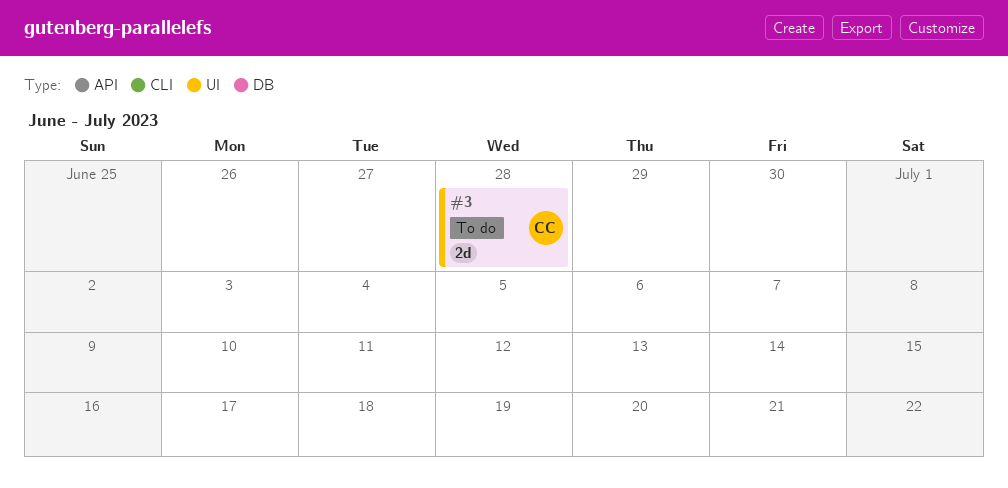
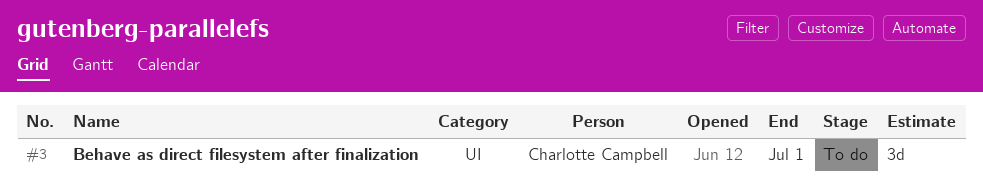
#3, estimate: 2d -> 3d
#3, due: Jun 28 -> Jul 1

